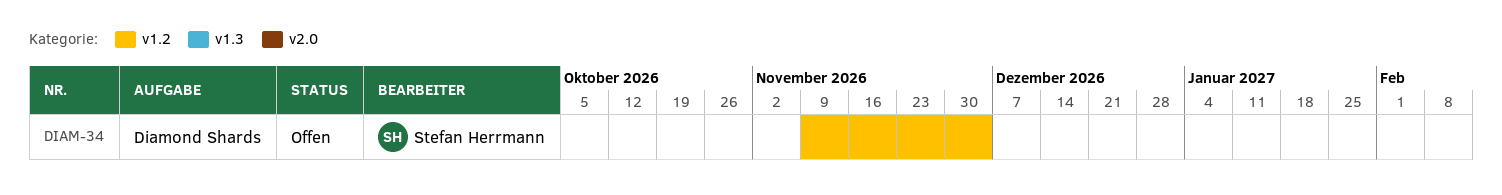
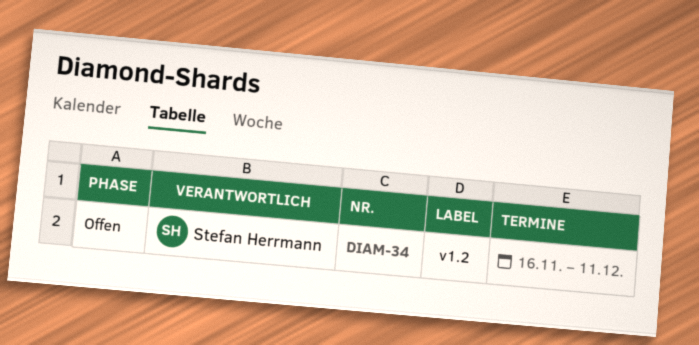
DIAM-34, start: Nov 9 -> Nov 16
DIAM-34, due: Dec 4 -> Dec 11

